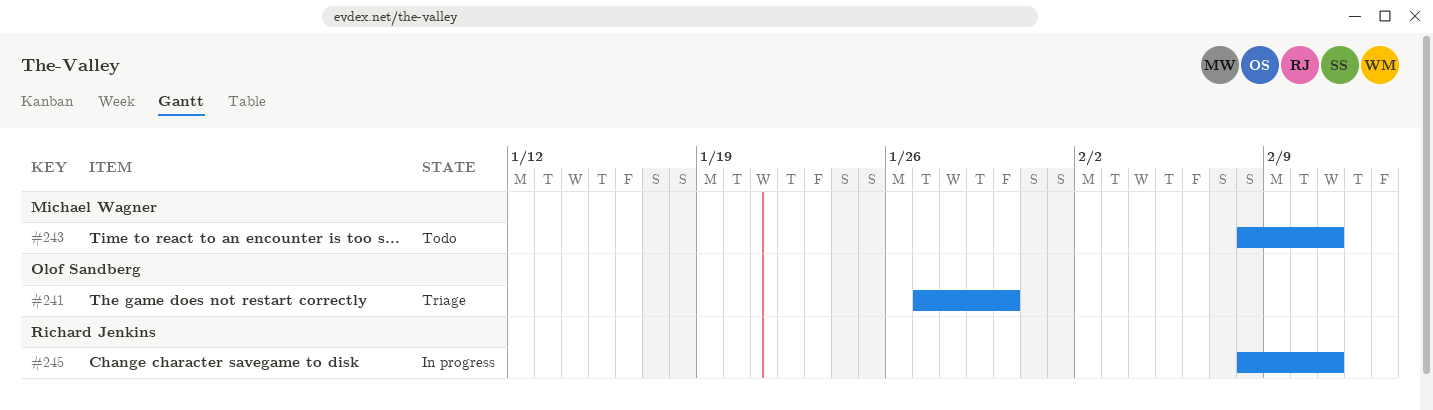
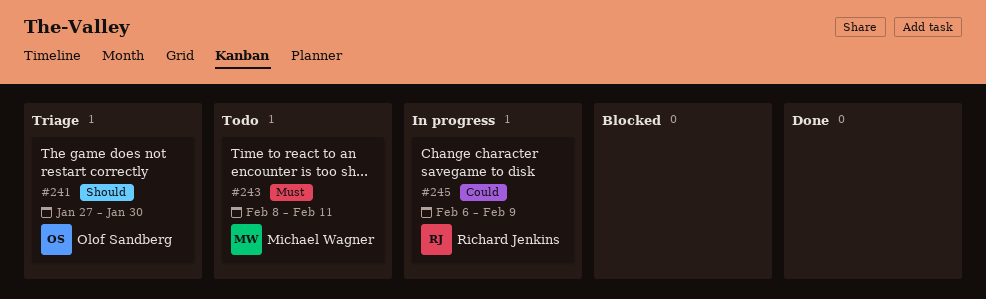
#245, start: Feb 8 -> Feb 6
#245, due: Feb 11 -> Feb 9

